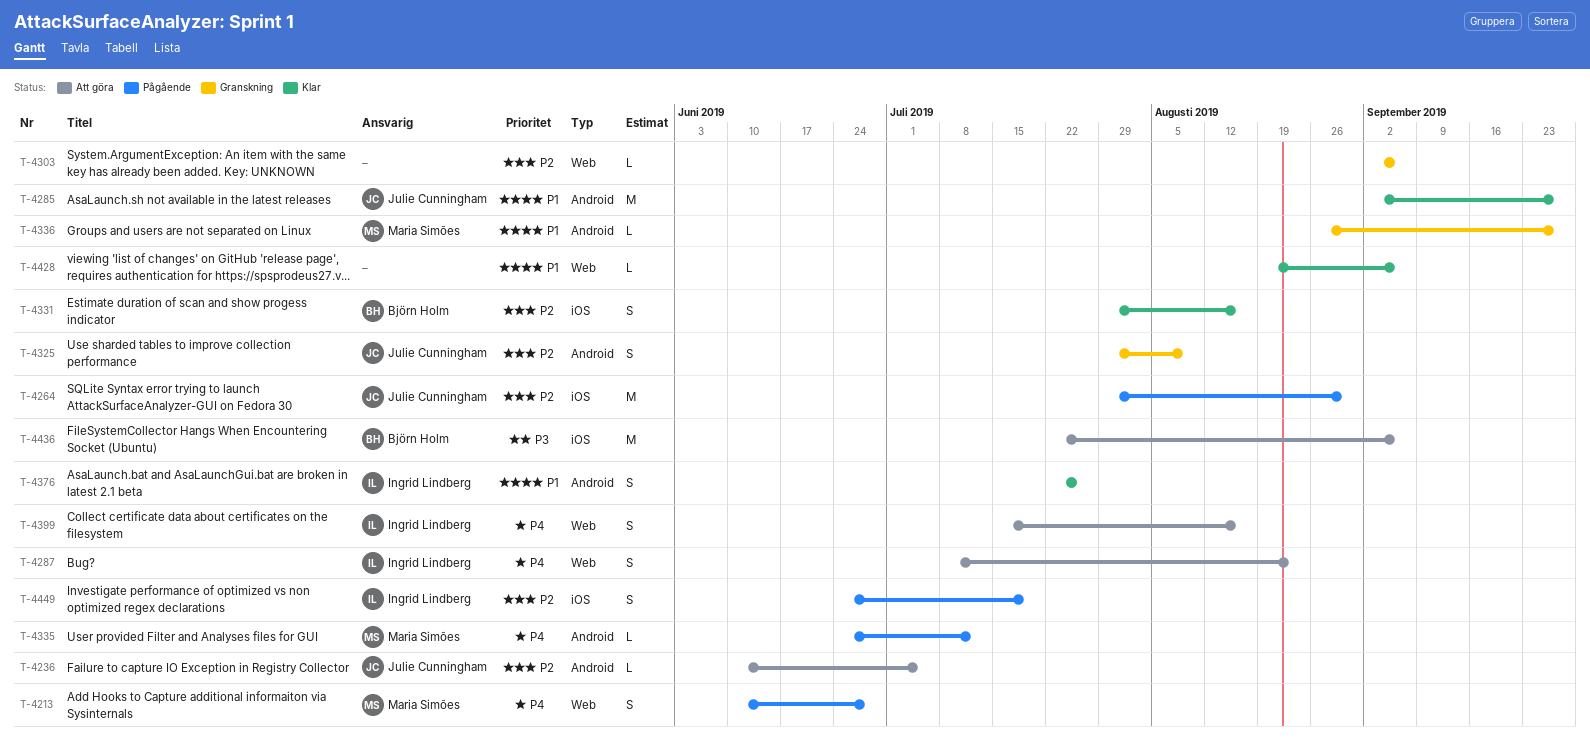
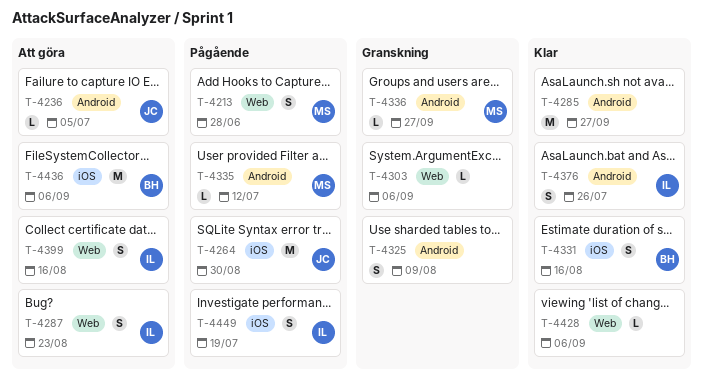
T-4285, owner: Julie Cunningham -> none
T-4325, owner: Julie Cunningham -> none

